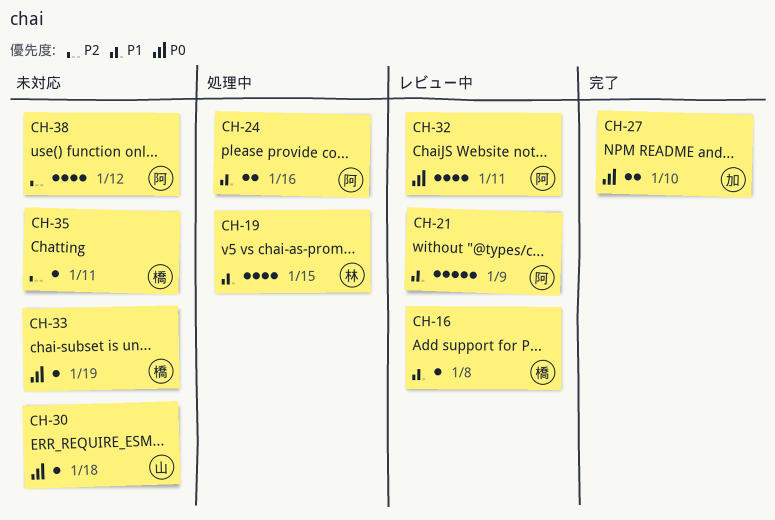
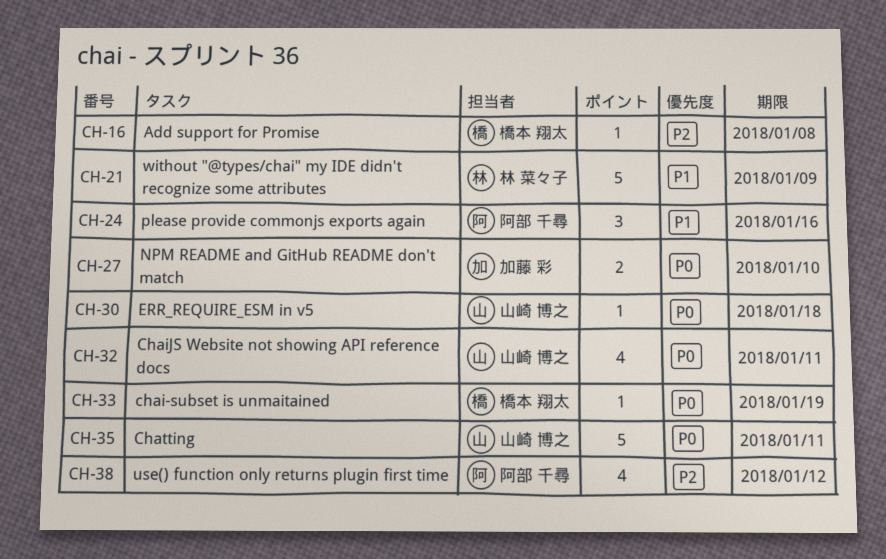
CH-16, priority: P1 -> P2
CH-19: present -> none
CH-21, owner: 阿部 千尋 -> 林 菜々子
CH-24, estimate: 2 -> 3
CH-32, owner: 阿部 千尋 -> 山崎 博之
CH-35, owner: 橋本 翔太 -> 山崎 博之
CH-35, priority: P2 -> P0
CH-35, estimate: 1 -> 5

